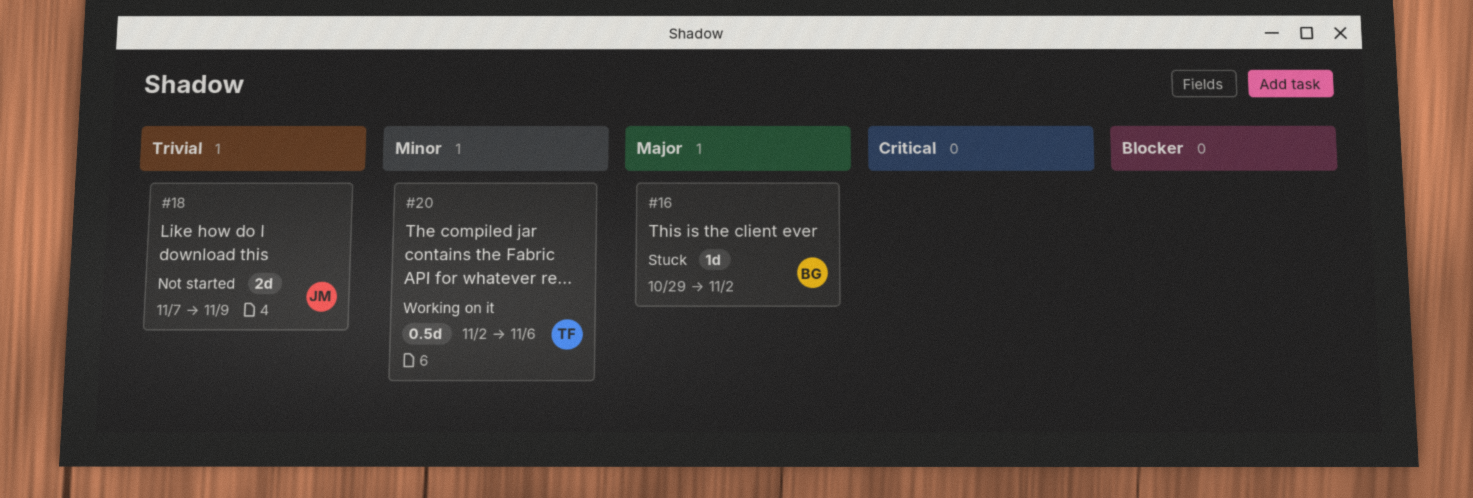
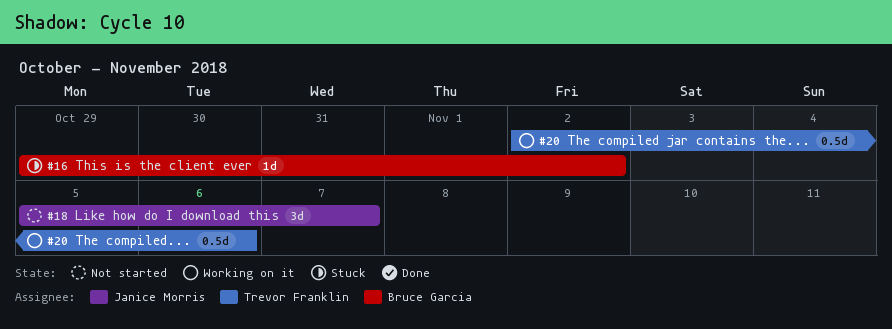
#18, estimate: 2d -> 3d
#18, start: Nov 7 -> Nov 5
#18, due: Nov 9 -> Nov 7

